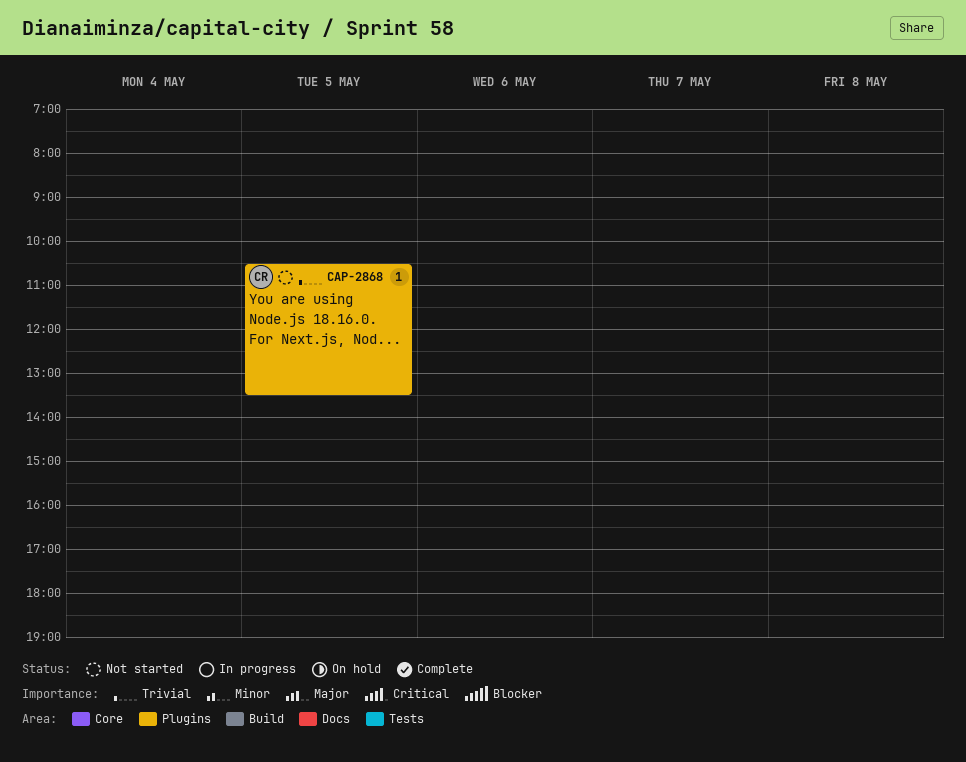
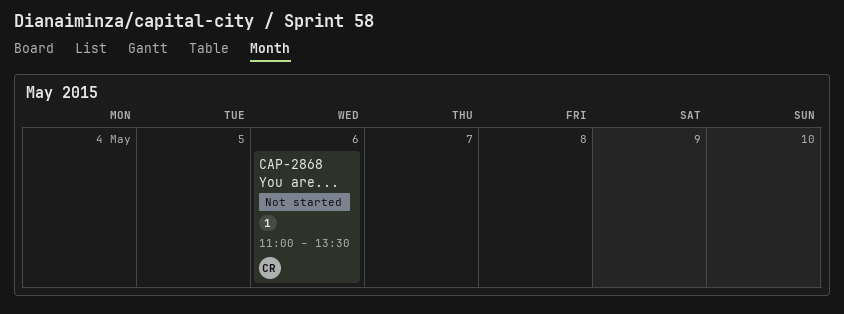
CAP-2868, day: May 5 -> May 6
CAP-2868, begins: 10:30 -> 11:00

